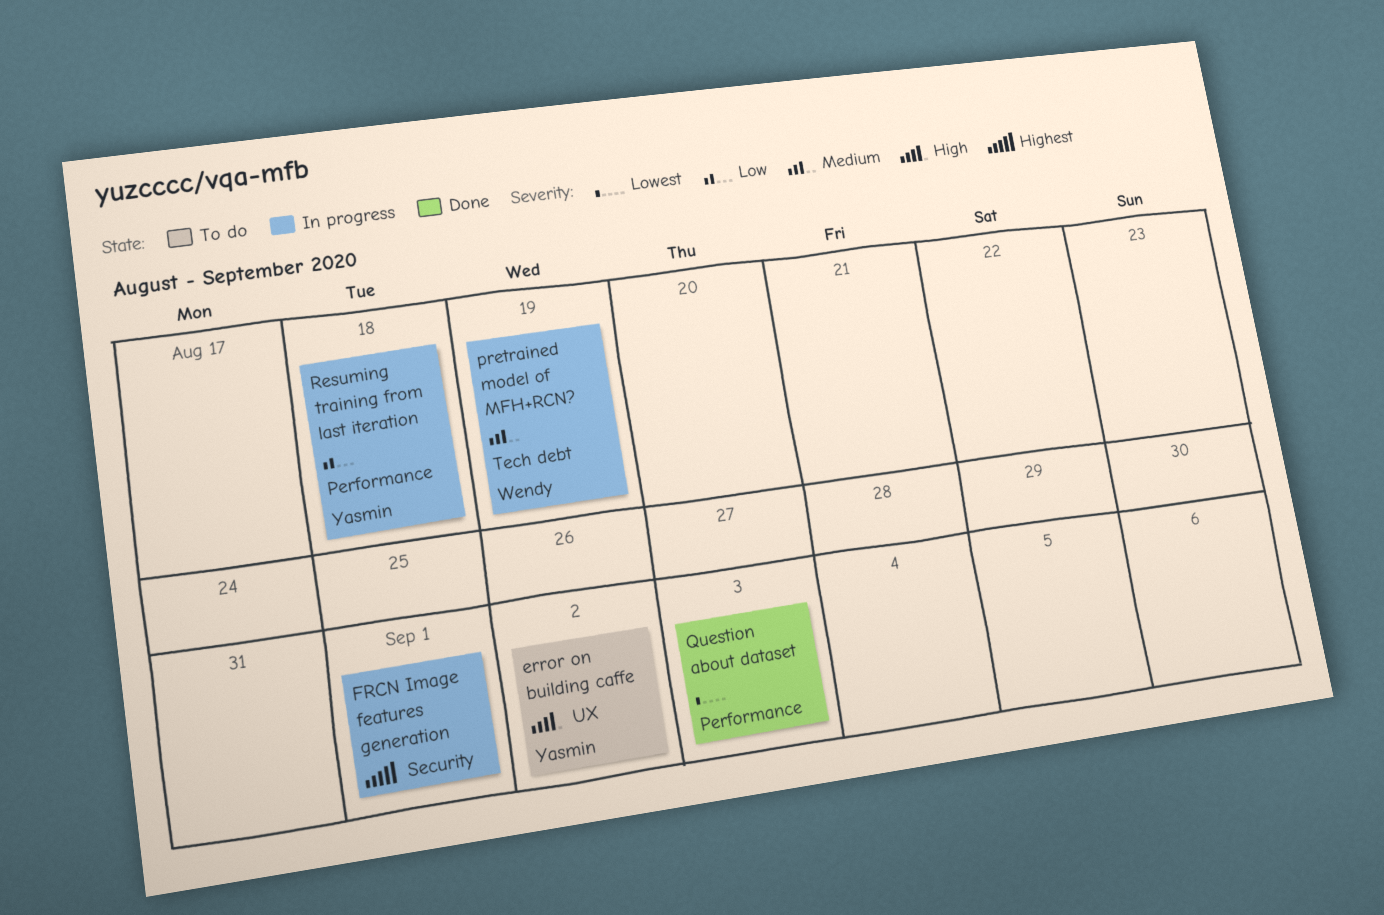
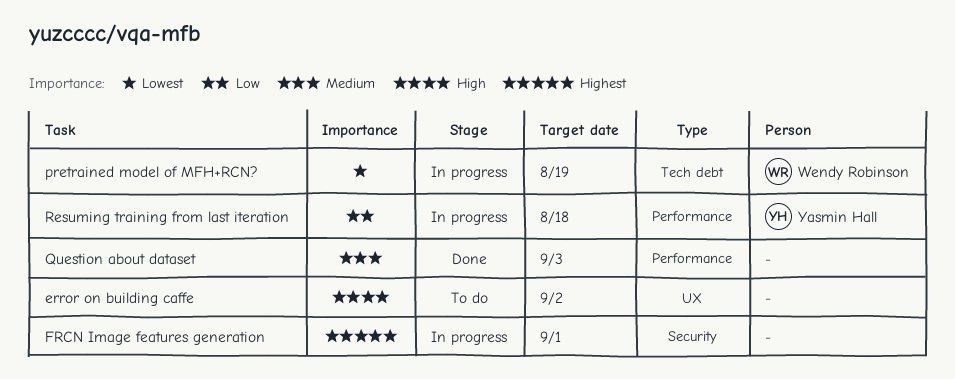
error on building caffe, owner: Yasmin Hall -> none
pretrained model of MFH+RCN?, priority: Medium -> Lowest
Question about dataset, priority: Lowest -> Medium

